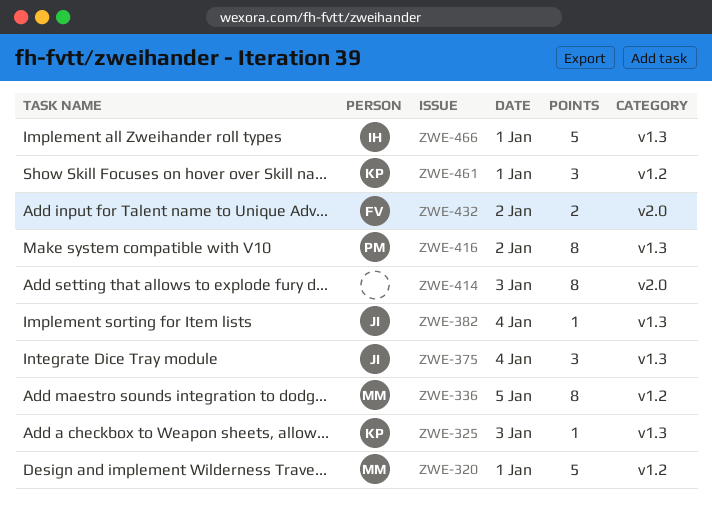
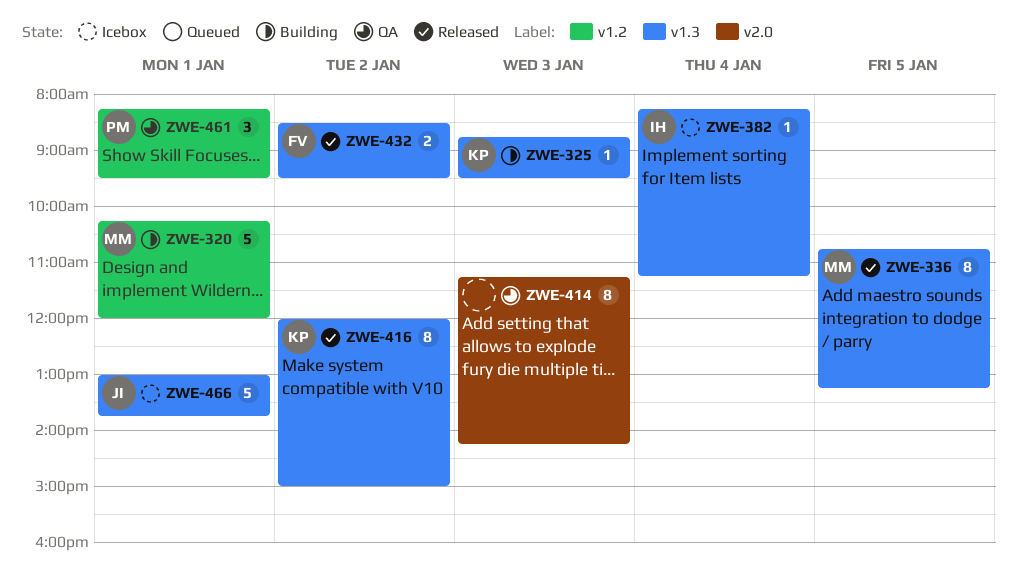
ZWE-336, label: v1.2 -> v1.3
ZWE-375: present -> none
ZWE-382, owner: JI -> IH
ZWE-416, owner: PM -> KP
ZWE-432, label: v2.0 -> v1.3
ZWE-461, owner: KP -> PM
ZWE-466, owner: IH -> JI

